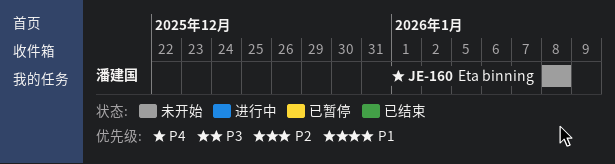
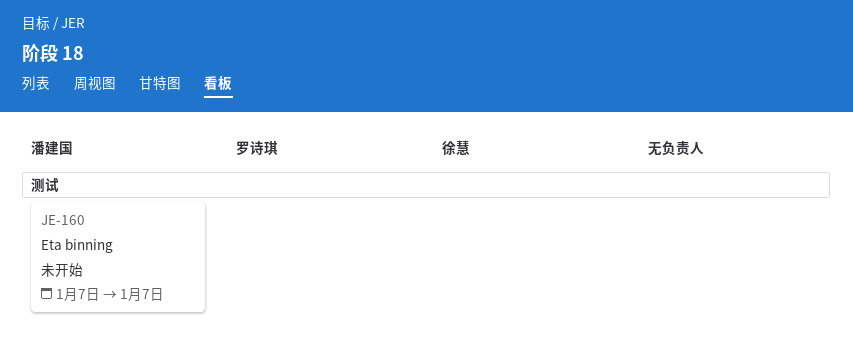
JE-160, start: Jan 8 -> Jan 7
JE-160, due: Jan 8 -> Jan 7

